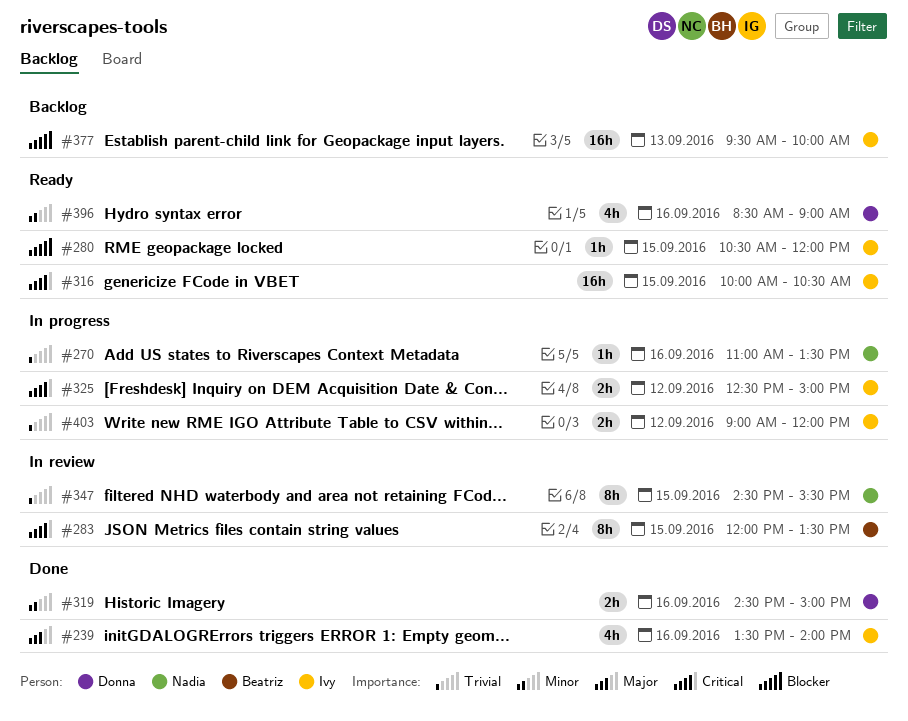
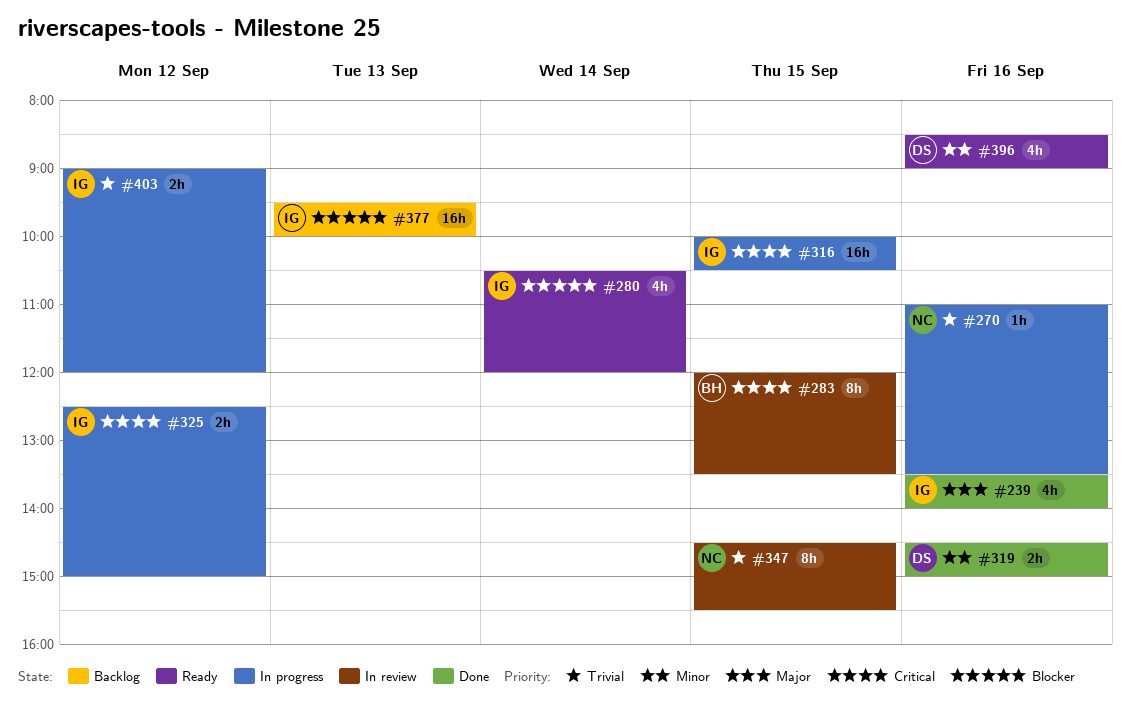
#280, estimate: 1h -> 4h
#280, day: Sep 15 -> Sep 14
#316, status: Ready -> In progress

